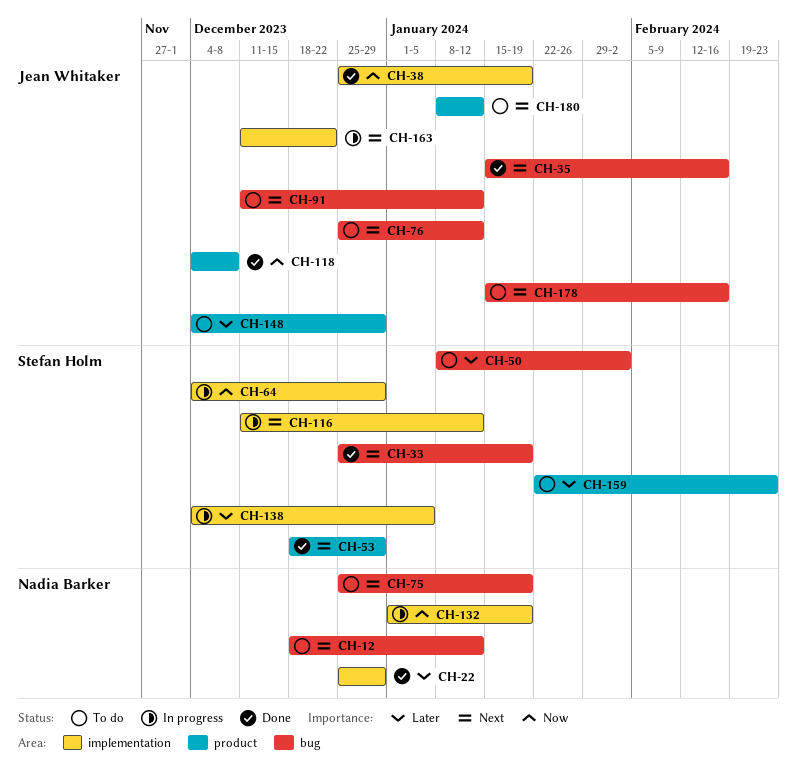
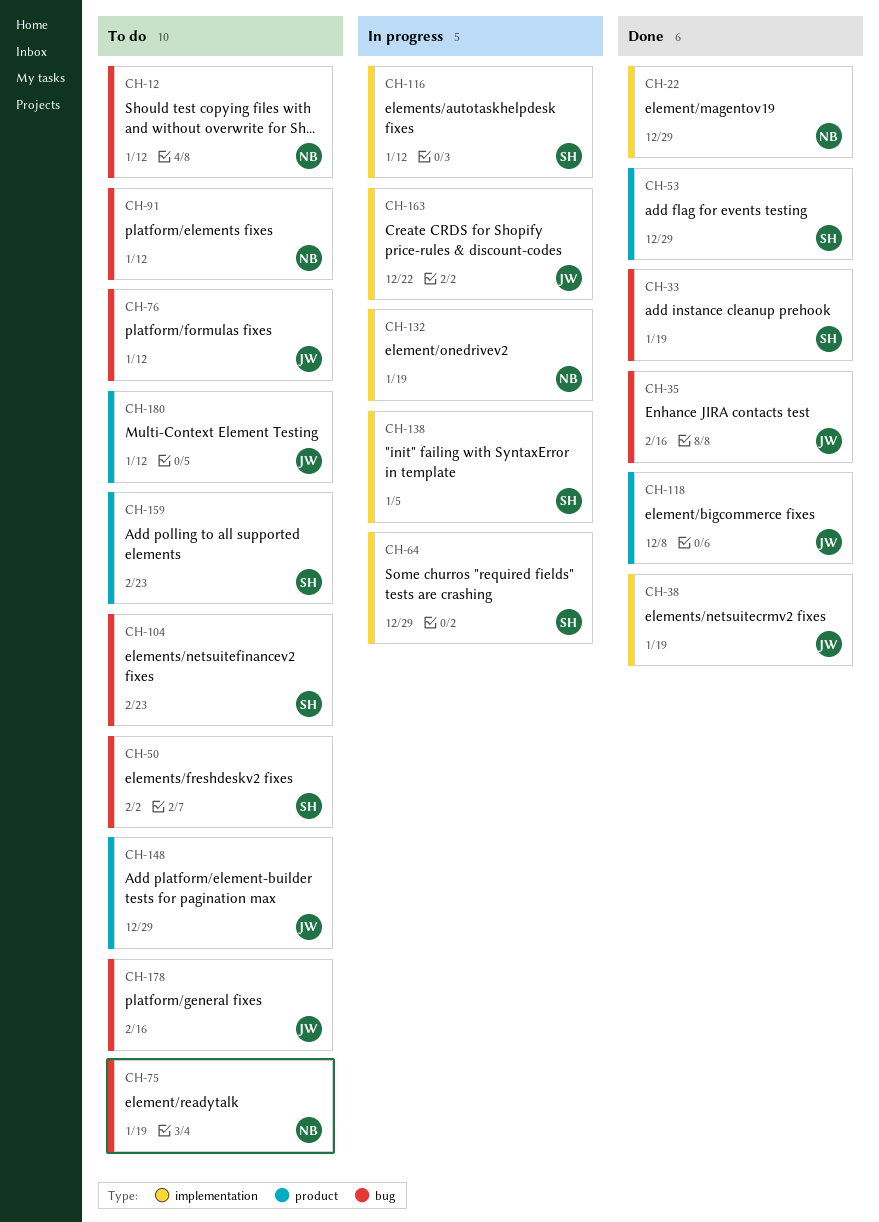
CH-91, owner: Jean Whitaker -> Nadia Barker
CH-104: none -> present

